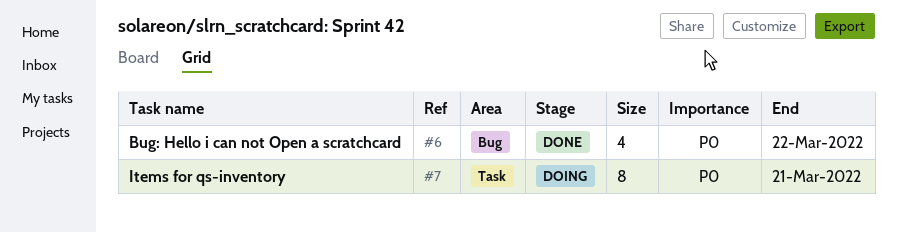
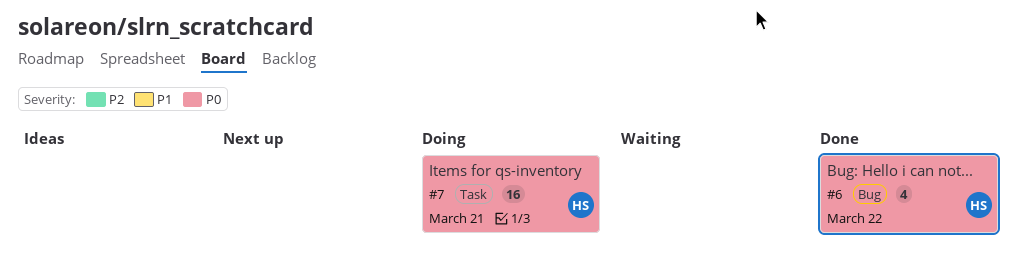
#7, estimate: 8 -> 16

